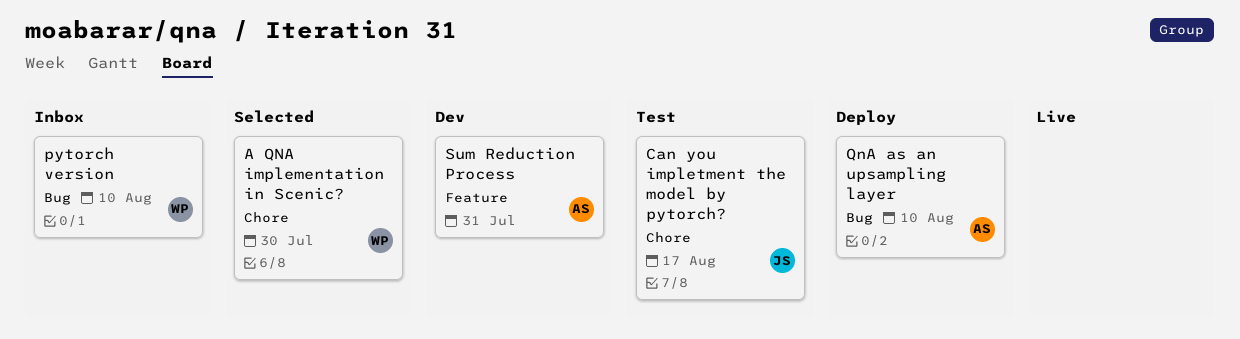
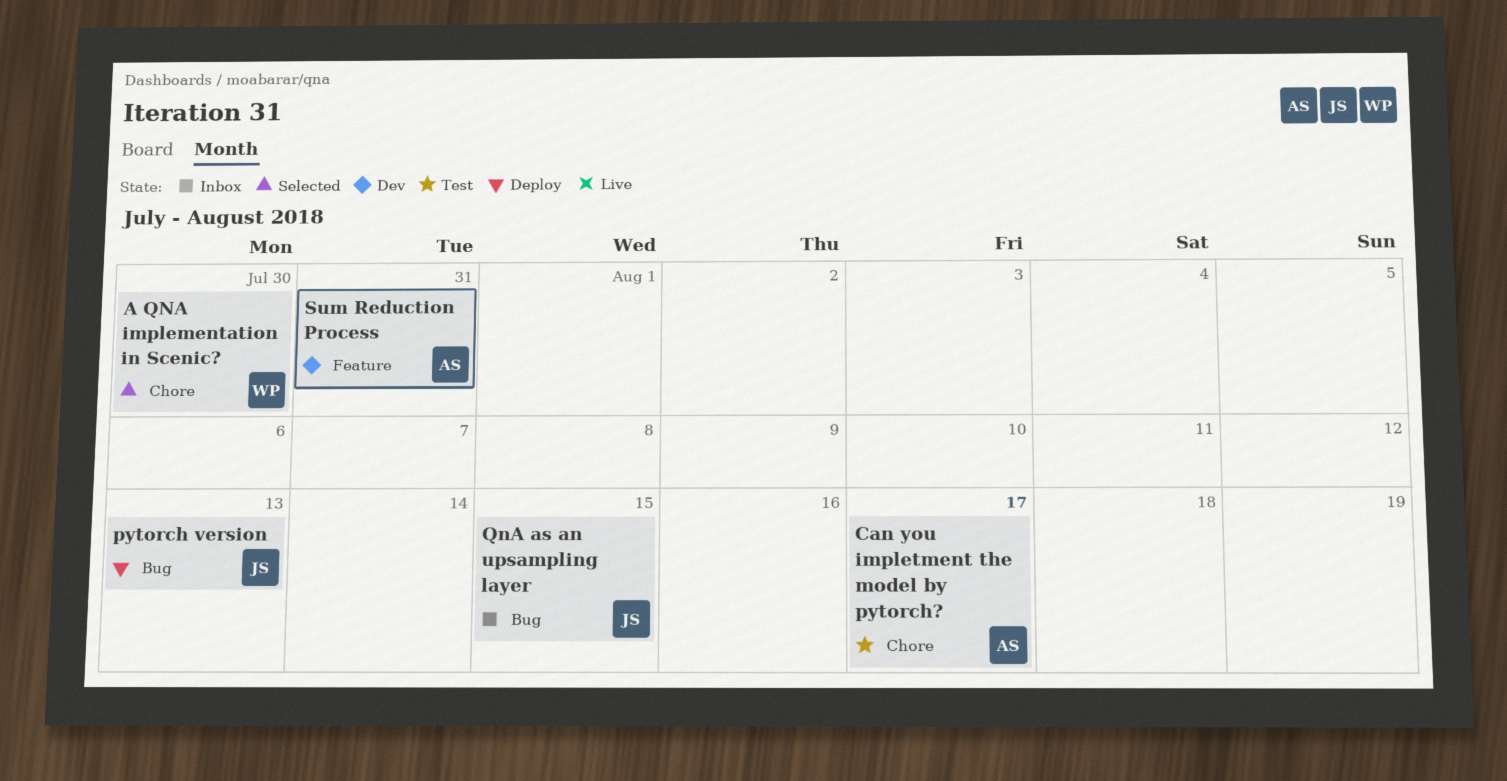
Can you impletment the model by pytorch?, owner: JS -> AS
pytorch version, status: Inbox -> Deploy
pytorch version, owner: WP -> JS
pytorch version, due: Aug 10 -> Aug 13
QnA as an upsampling layer, status: Deploy -> Inbox
QnA as an upsampling layer, owner: AS -> JS
QnA as an upsampling layer, due: Aug 10 -> Aug 15

